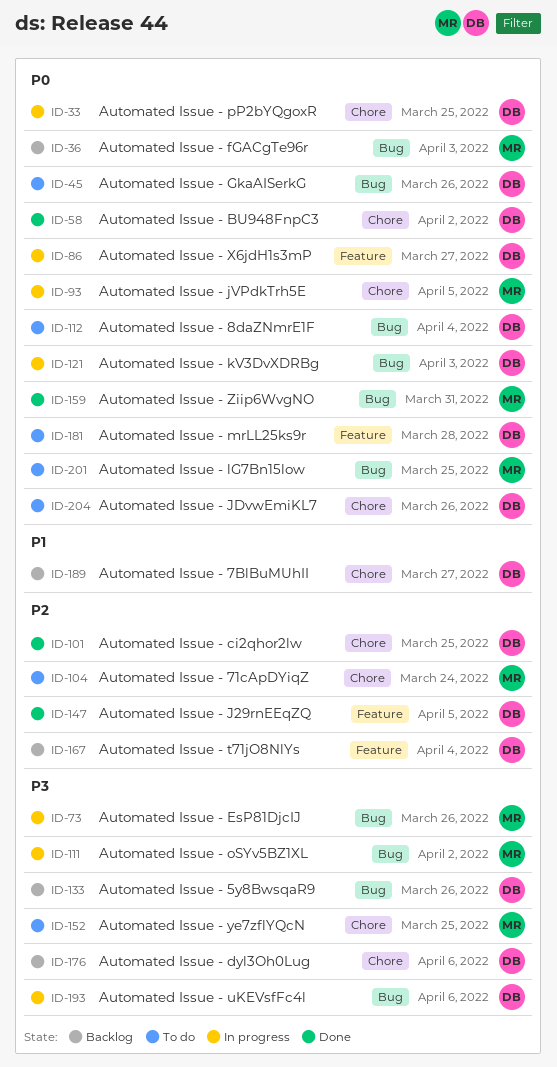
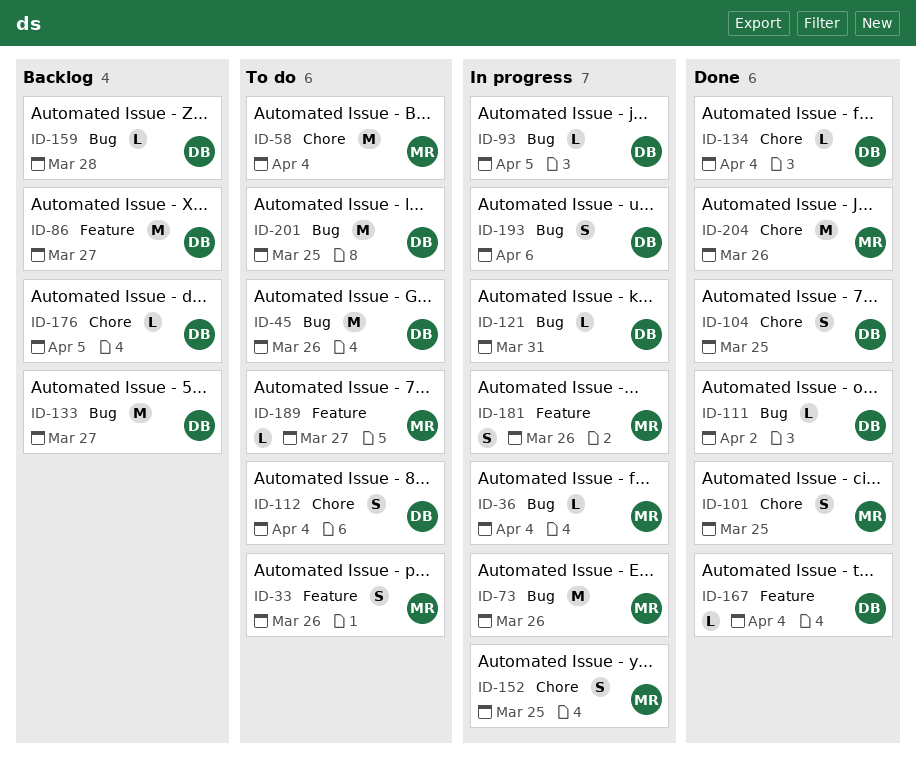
ID-33, status: In progress -> To do
ID-33, owner: DB -> MR
ID-33, label: Chore -> Feature
ID-33, due: Mar 25 -> Mar 26
ID-36, status: Backlog -> In progress
ID-36, due: Apr 3 -> Apr 4
ID-58, status: Done -> To do
ID-58, owner: DB -> MR
ID-58, due: Apr 2 -> Apr 4
ID-86, status: In progress -> Backlog
ID-93, owner: MR -> DB
ID-93, label: Chore -> Bug
ID-101, owner: DB -> MR
ID-104, status: To do -> Done
ID-104, owner: MR -> DB
ID-104, due: Mar 24 -> Mar 25
ID-111, status: In progress -> Done
ID-111, owner: MR -> DB
ID-112, label: Bug -> Chore
ID-121, due: Apr 3 -> Mar 31
ID-133, due: Mar 26 -> Mar 27
ID-134: none -> present
ID-147: present -> none
ID-152, status: To do -> In progress
ID-159, status: Done -> Backlog
ID-159, owner: MR -> DB
ID-159, due: Mar 31 -> Mar 28
ID-167, status: Backlog -> Done
ID-176, due: Apr 6 -> Apr 5
ID-181, status: To do -> In progress
ID-181, owner: DB -> MR
ID-181, due: Mar 28 -> Mar 26
ID-189, status: Backlog -> To do
ID-189, owner: DB -> MR
ID-189, label: Chore -> Feature
ID-201, owner: MR -> DB
ID-204, status: To do -> Done
ID-204, owner: DB -> MR

